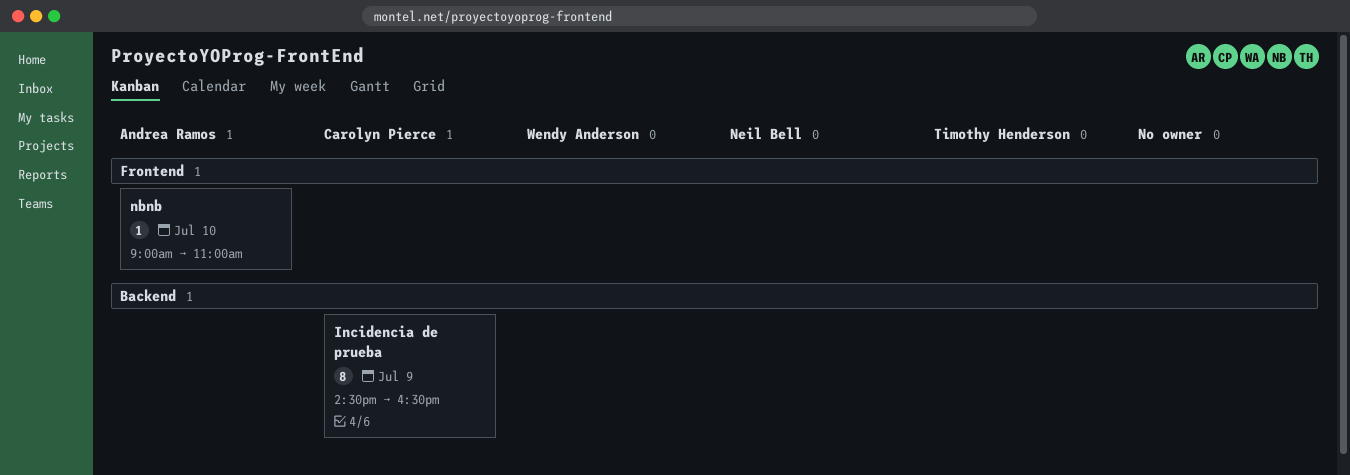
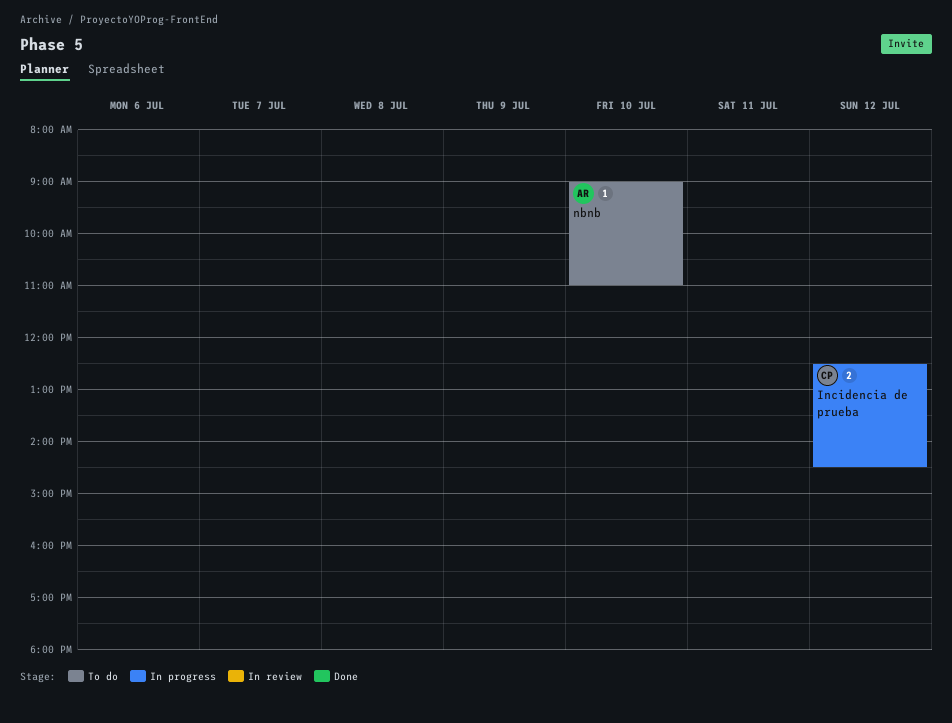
Incidencia de prueba, estimate: 8 -> 2
Incidencia de prueba, day: Jul 9 -> Jul 12
Incidencia de prueba, begins: 14:30 -> 12:30
Incidencia de prueba, ends: 16:30 -> 14:30

